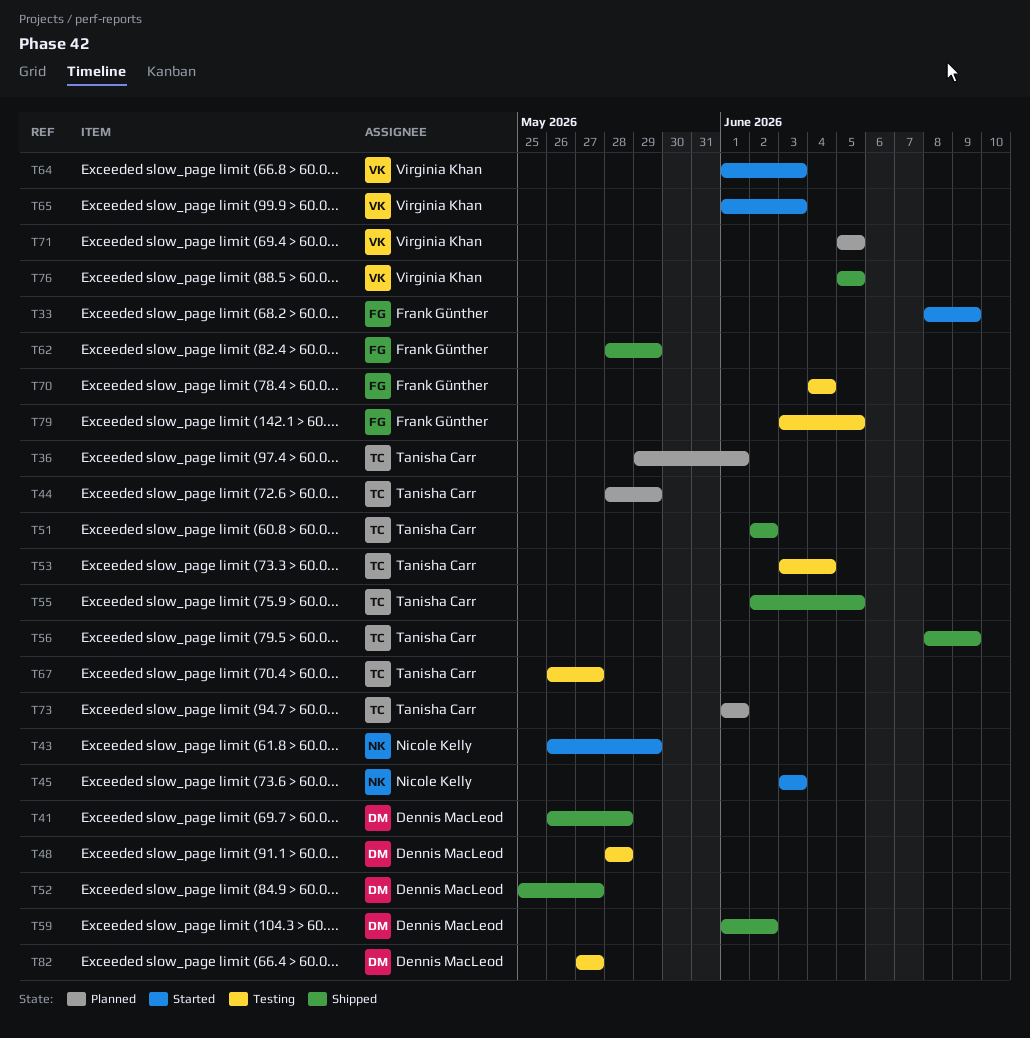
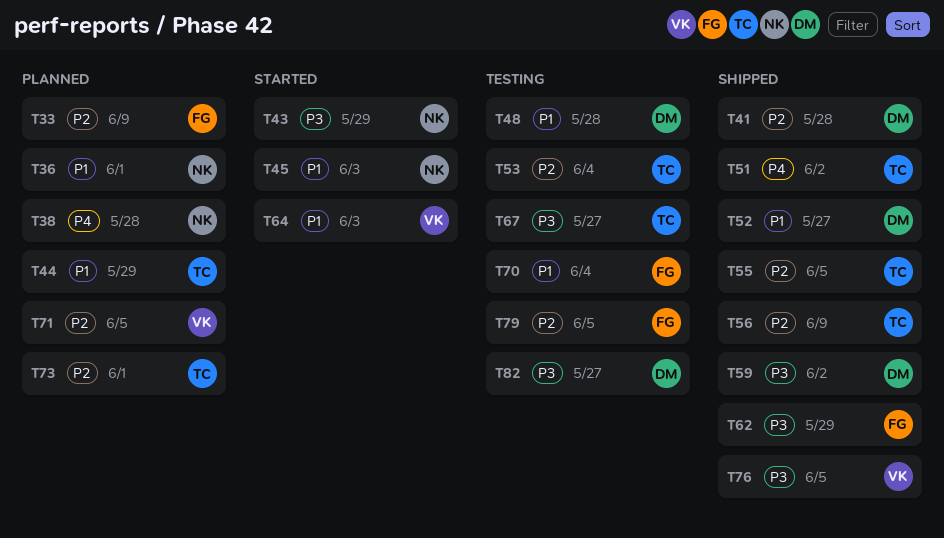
T33, status: Started -> Planned
T36, owner: Tanisha Carr -> Nicole Kelly
T38: none -> present
T65: present -> none

